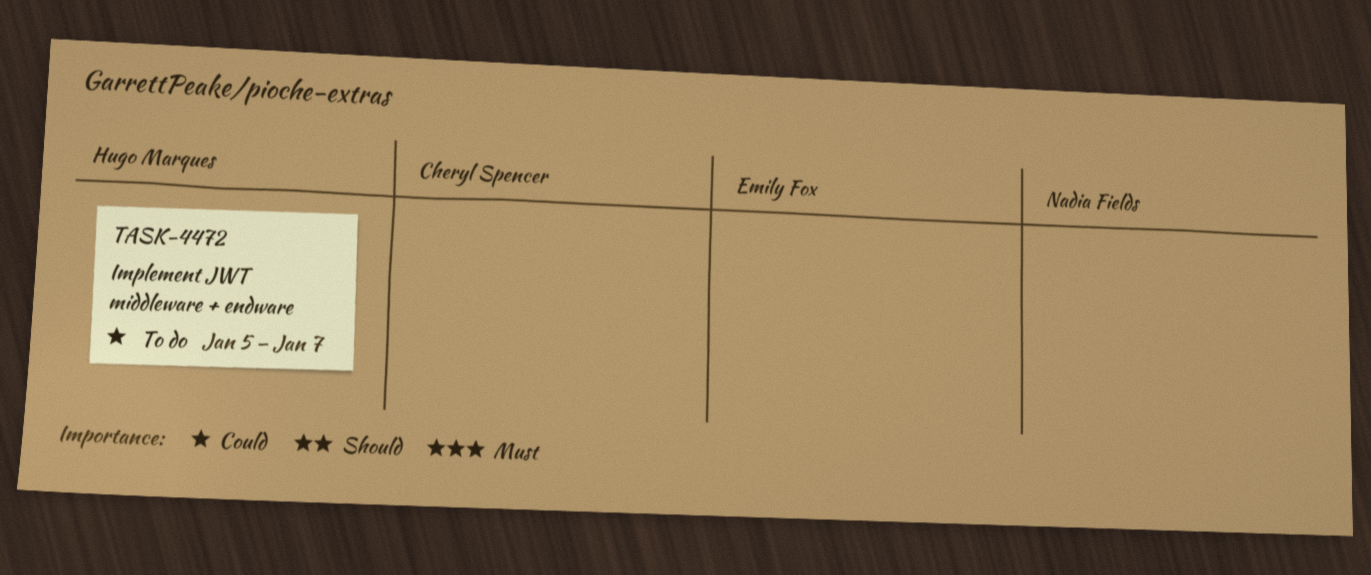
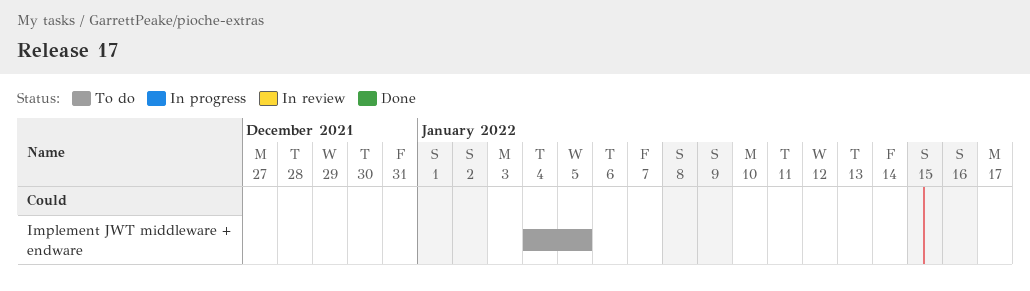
Implement JWT middleware + endware, start: Jan 5 -> Jan 4
Implement JWT middleware + endware, due: Jan 7 -> Jan 5

